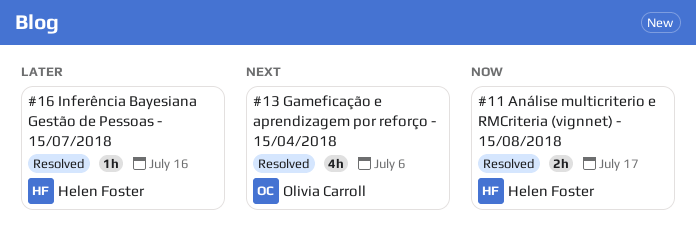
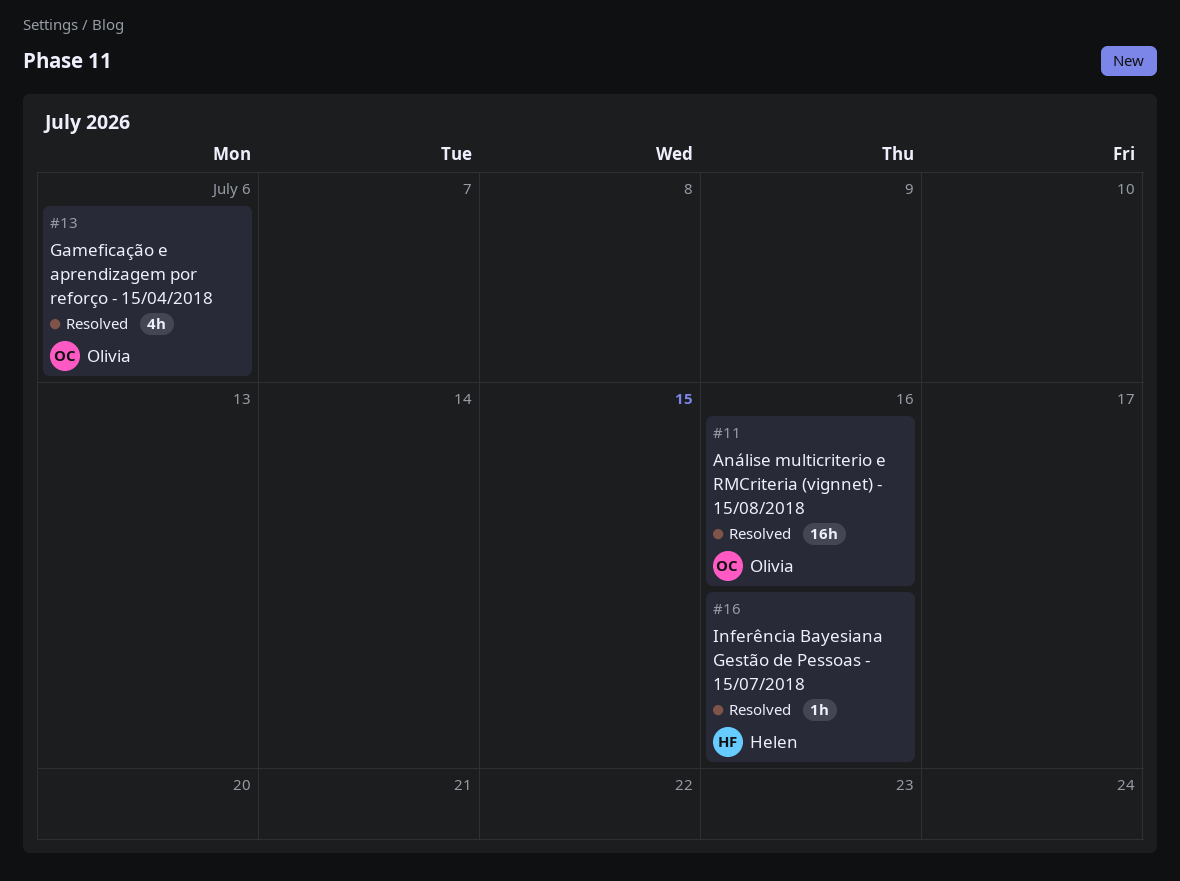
#11, owner: Helen Foster -> Olivia Carroll
#11, estimate: 2h -> 16h
#11, due: Jul 17 -> Jul 16

